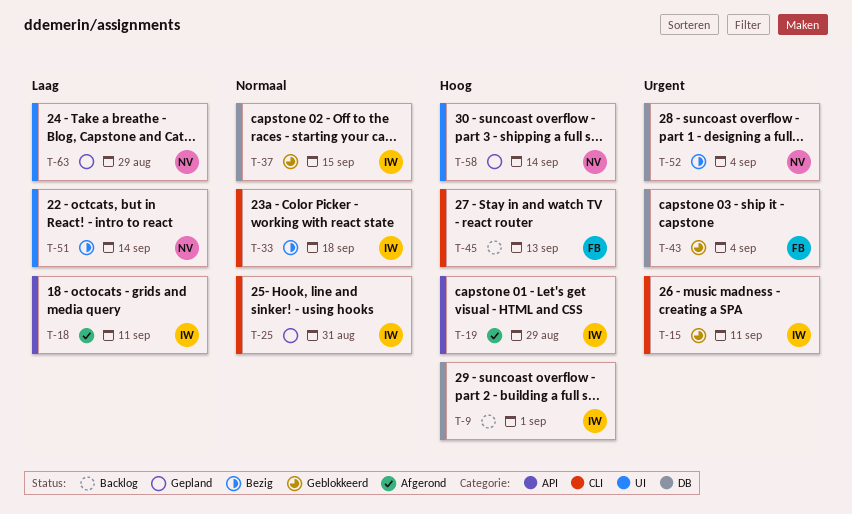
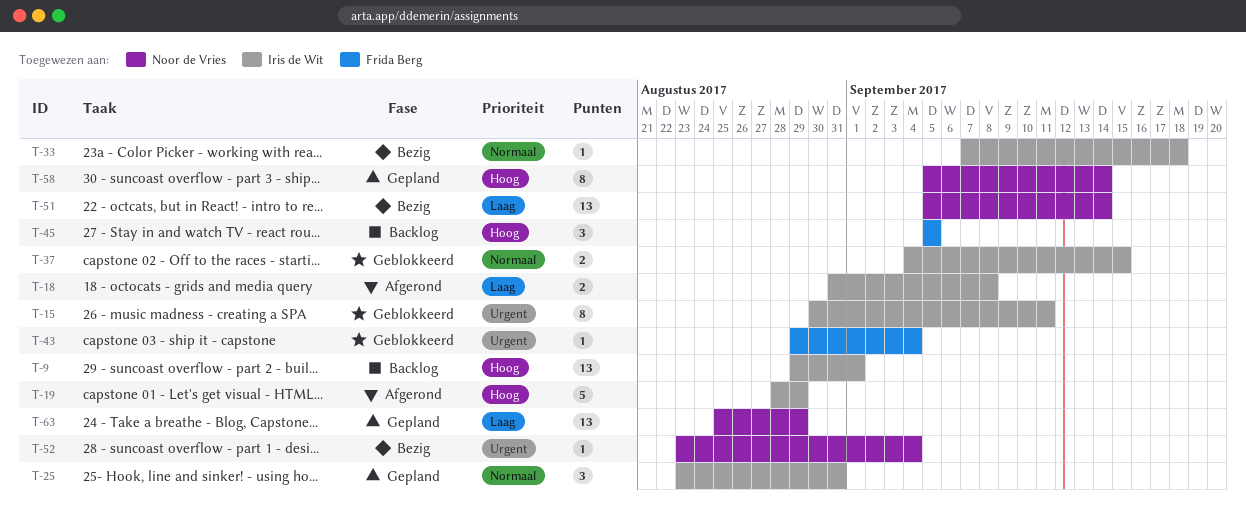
T-18, due: Sep 11 -> Sep 8
T-45, due: Sep 13 -> Sep 5

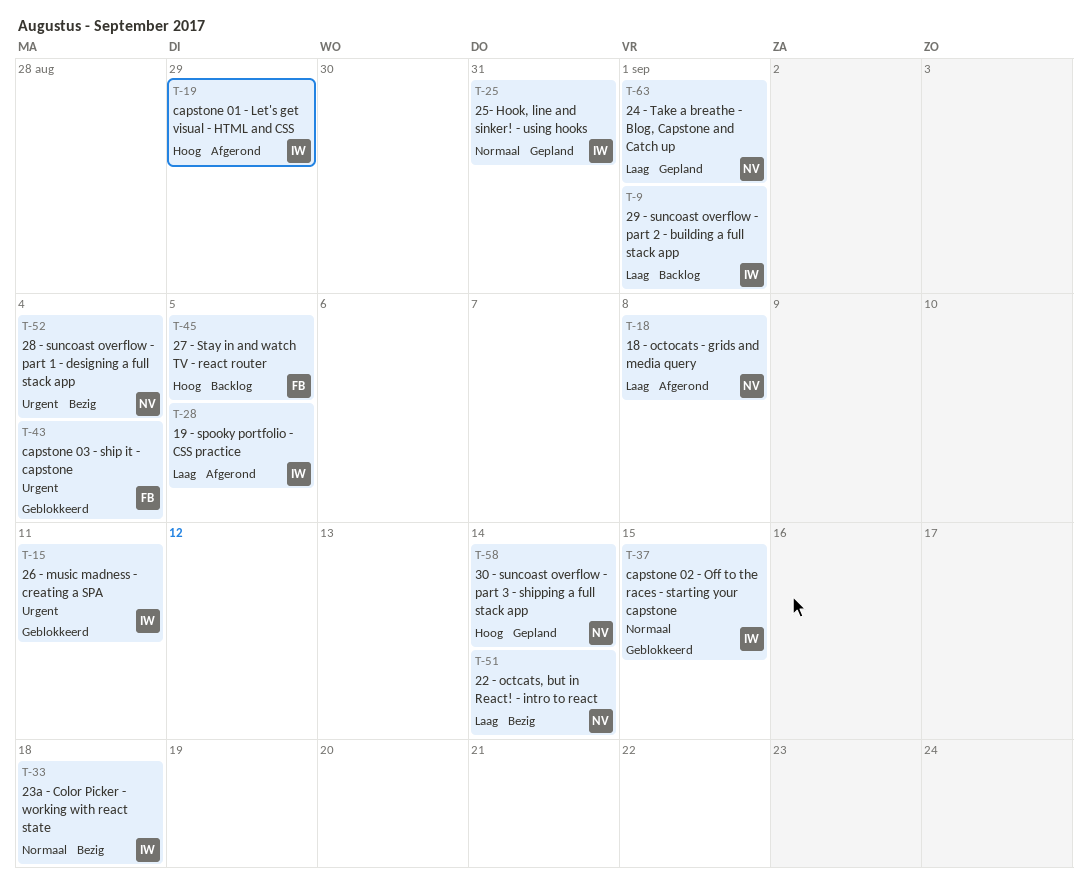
T-9, priority: Hoog -> Laag
T-18, owner: Iris de Wit -> Noor de Vries
T-28: none -> present
T-63, due: Aug 29 -> Sep 1

